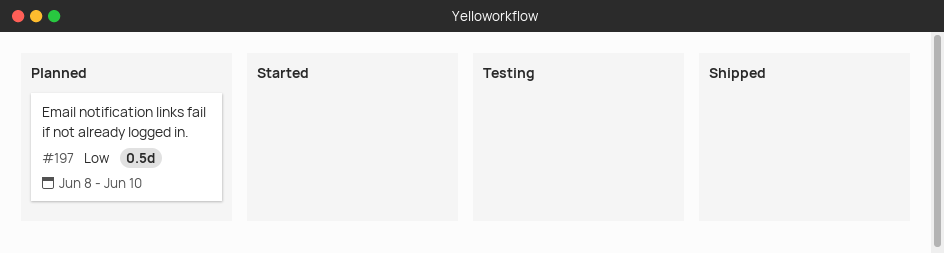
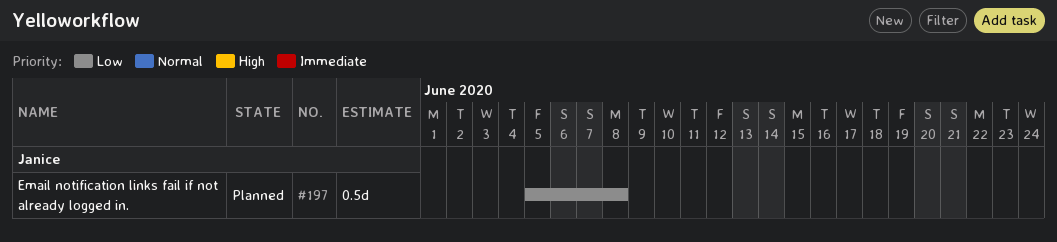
#197, start: Jun 8 -> Jun 5
#197, due: Jun 10 -> Jun 8

